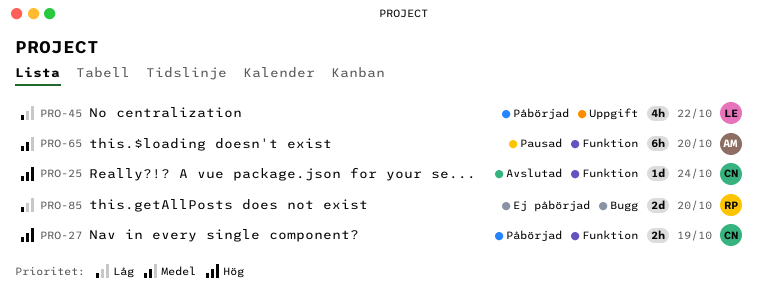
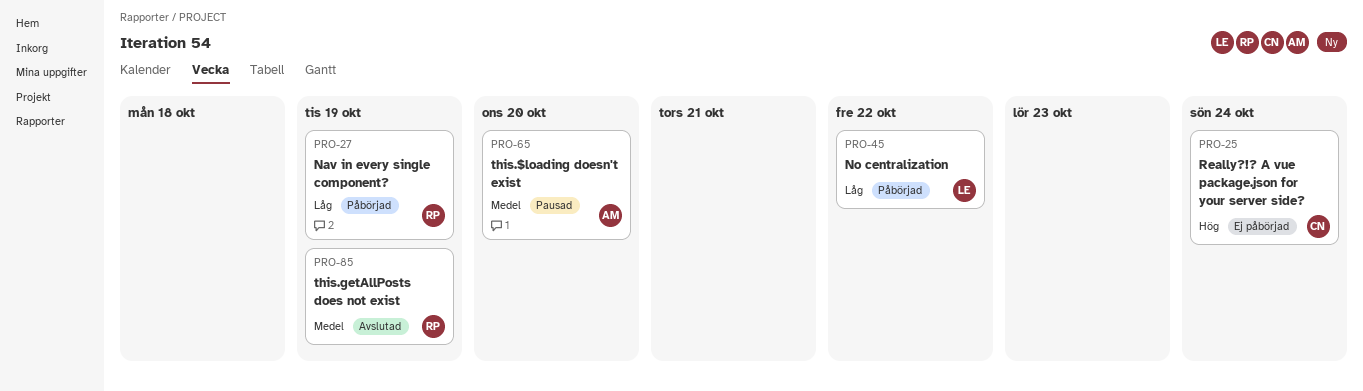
PRO-25, status: Avslutad -> Ej påbörjad
PRO-27, owner: CN -> RP
PRO-27, priority: Hög -> Låg
PRO-85, status: Ej påbörjad -> Avslutad
PRO-85, priority: Låg -> Medel
PRO-85, due: Oct 20 -> Oct 19

